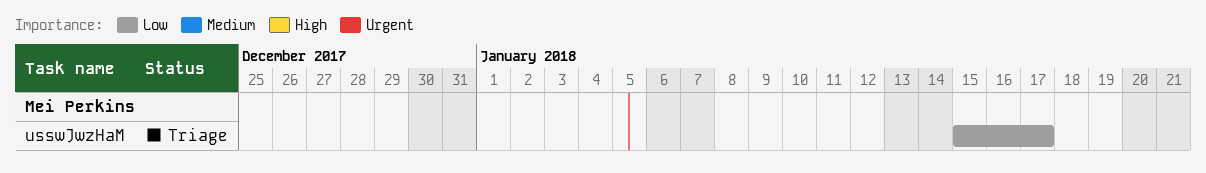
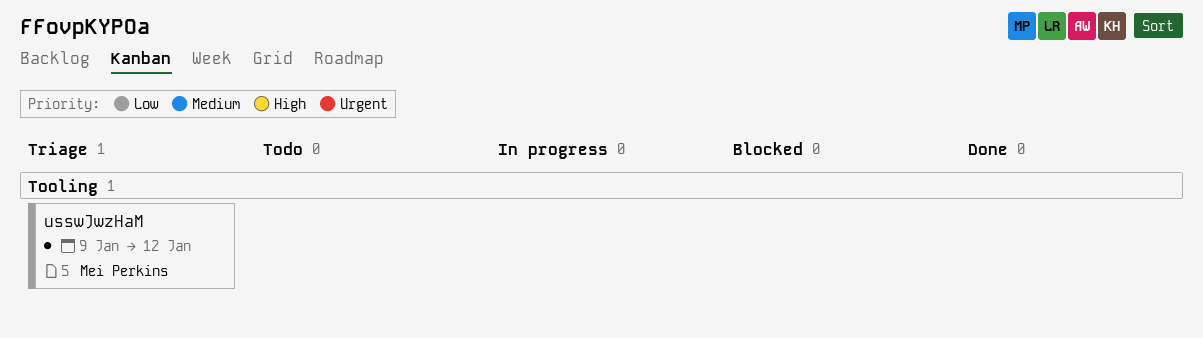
usswJwzHaM, start: Jan 15 -> Jan 9
usswJwzHaM, due: Jan 17 -> Jan 12

